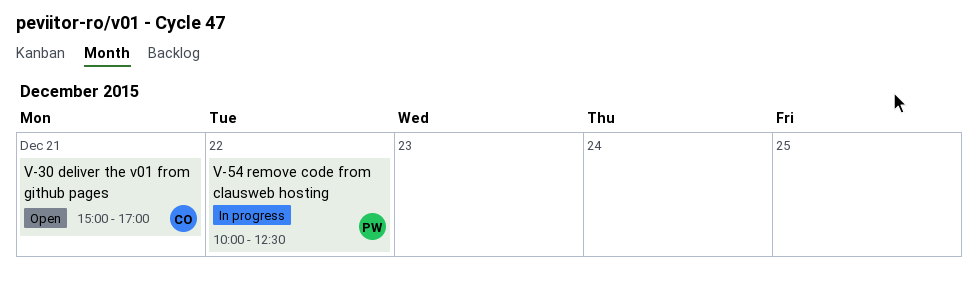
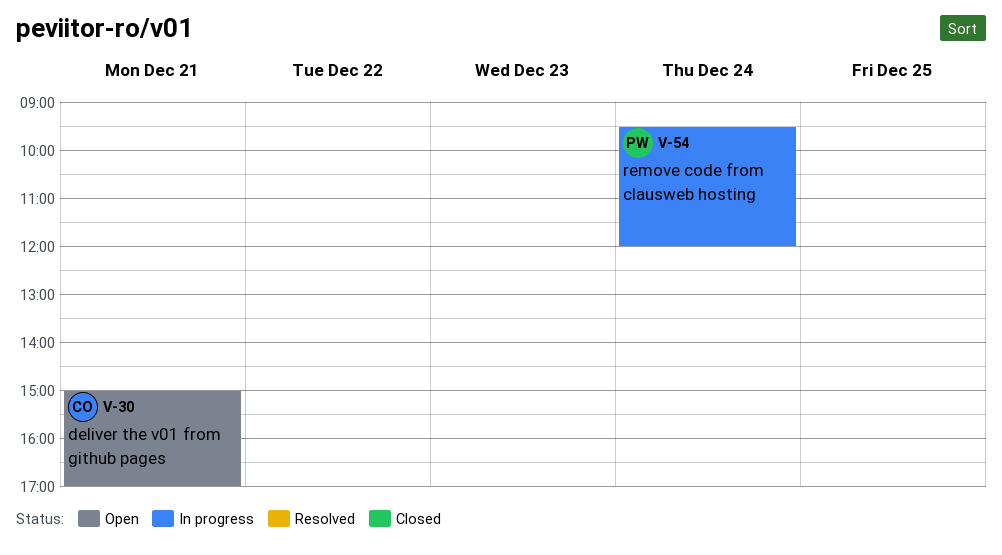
V-54, day: Dec 22 -> Dec 24
V-54, begins: 10:00 -> 09:30
V-54, ends: 12:30 -> 12:00

